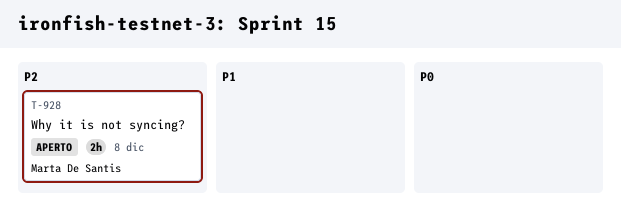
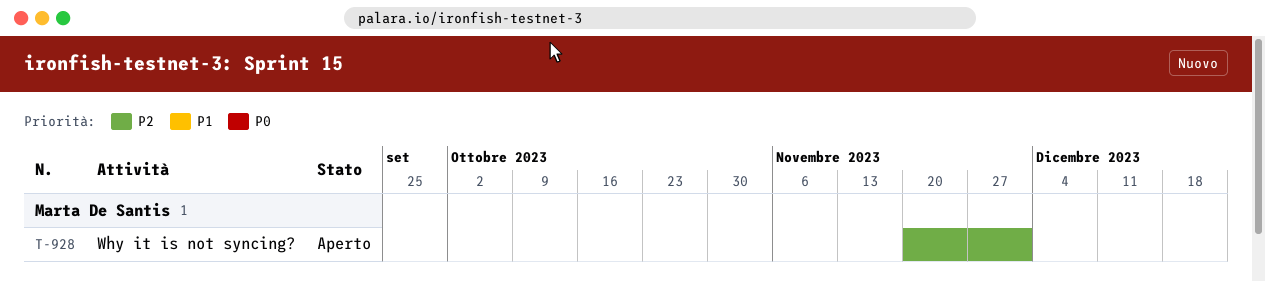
T-928, due: Dec 8 -> Dec 1

